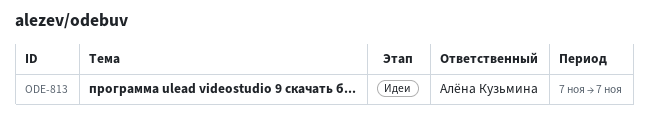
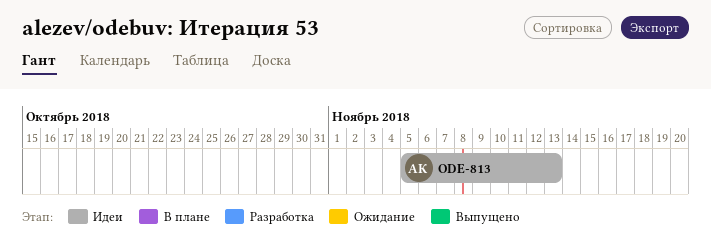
ODE-813, start: Nov 7 -> Nov 5
ODE-813, due: Nov 7 -> Nov 13

